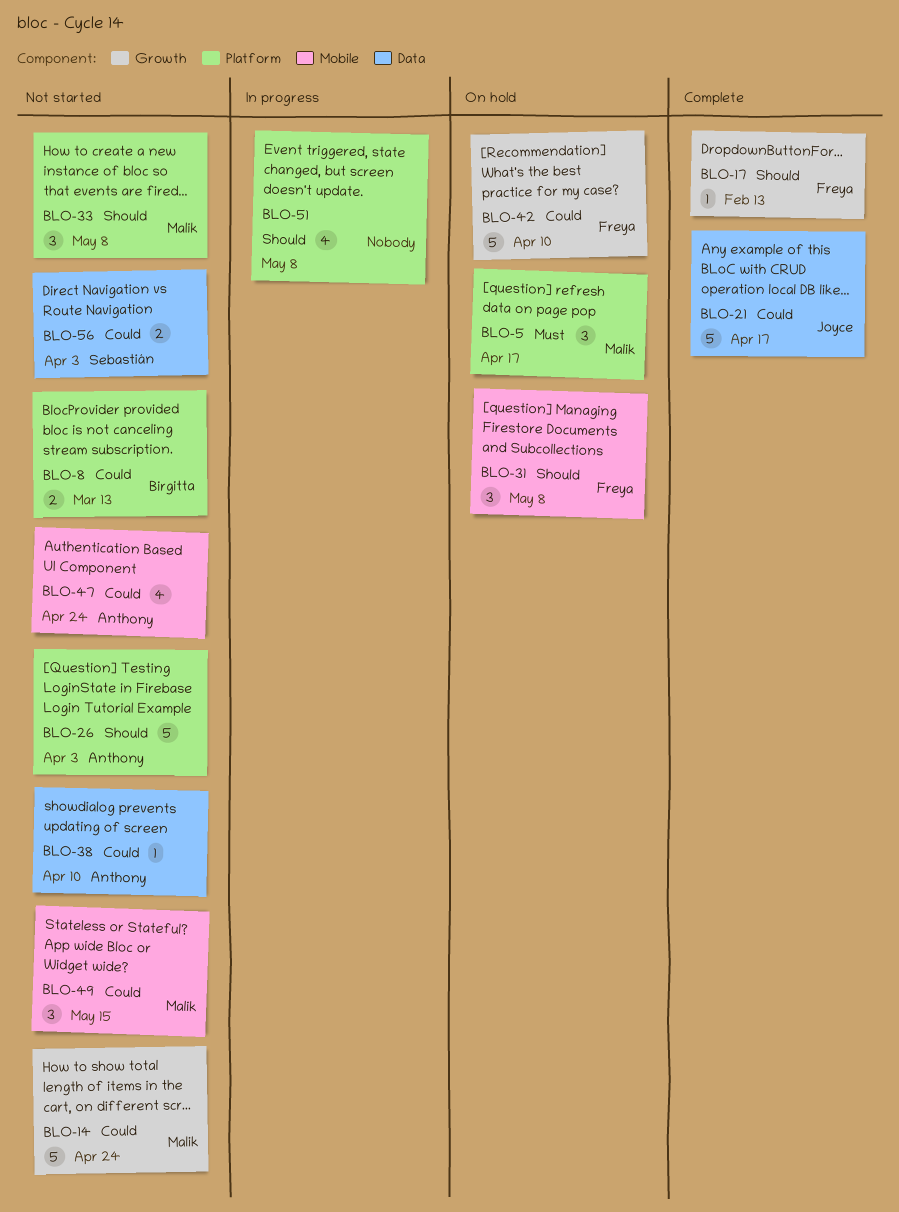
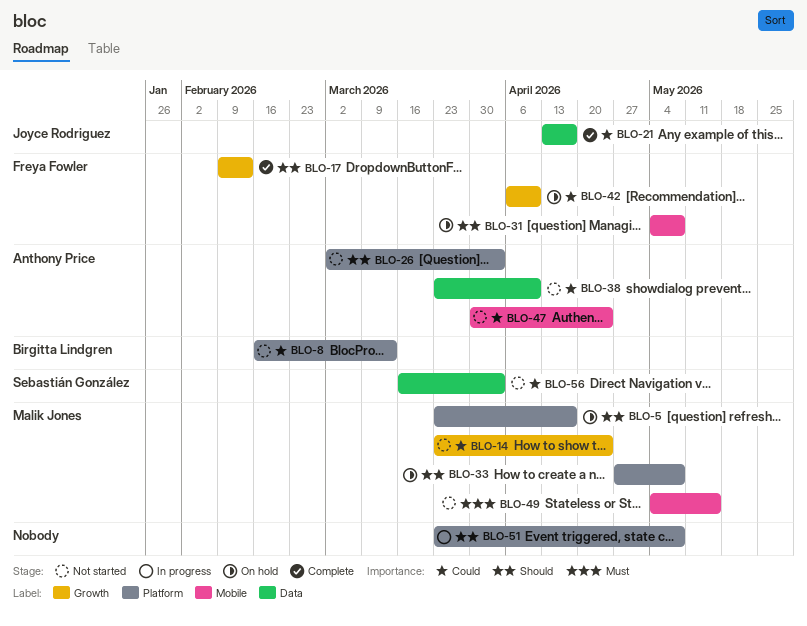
BLO-5, priority: Must -> Should
BLO-33, status: Not started -> On hold
BLO-49, priority: Could -> Must

